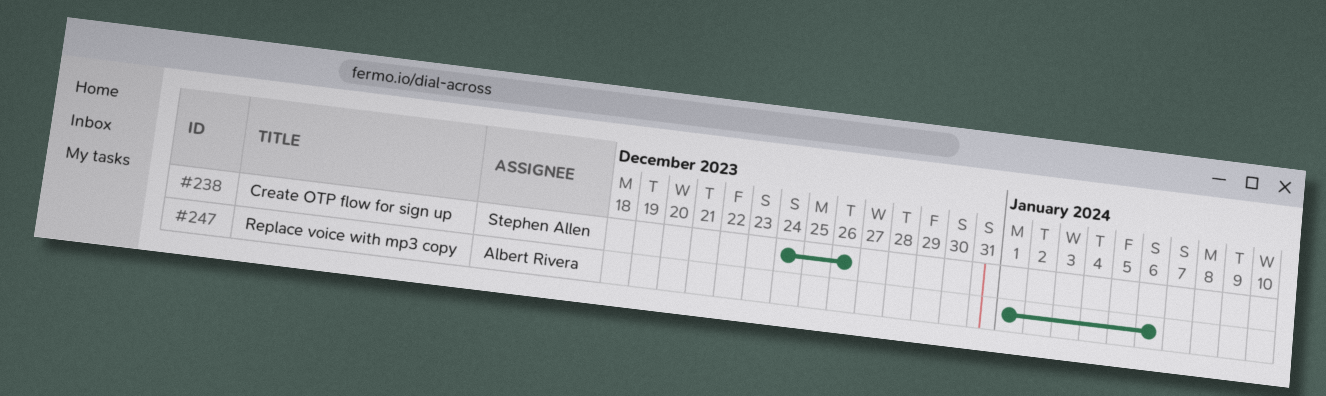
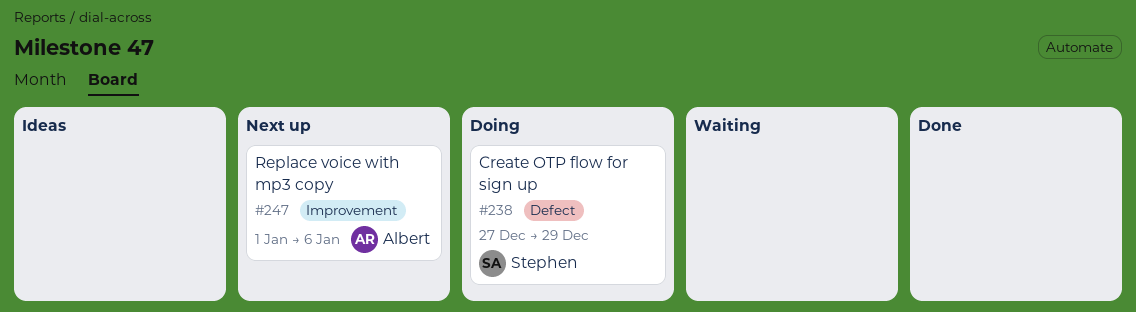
#238, start: Dec 24 -> Dec 27
#238, due: Dec 26 -> Dec 29

